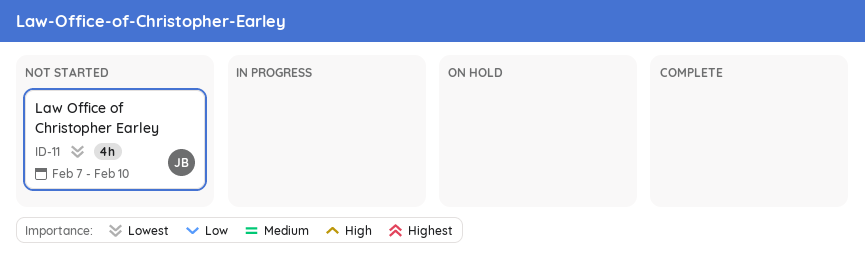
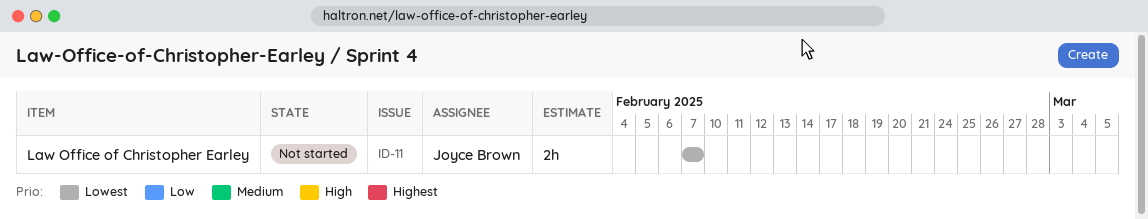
ID-11, estimate: 4h -> 2h
ID-11, due: Feb 10 -> Feb 7

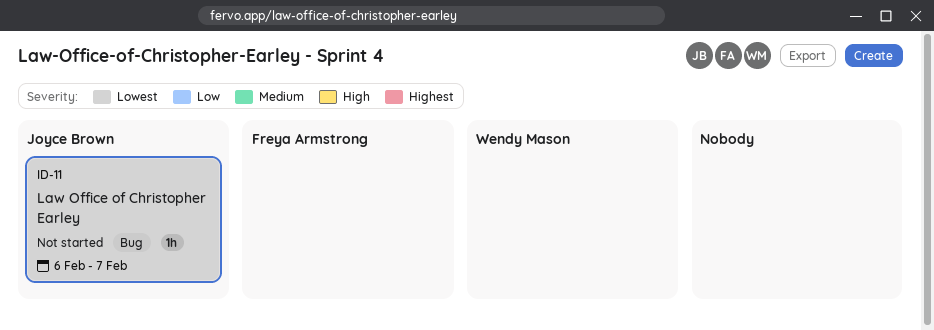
ID-11, estimate: 2h -> 1h
ID-11, start: Feb 7 -> Feb 6

